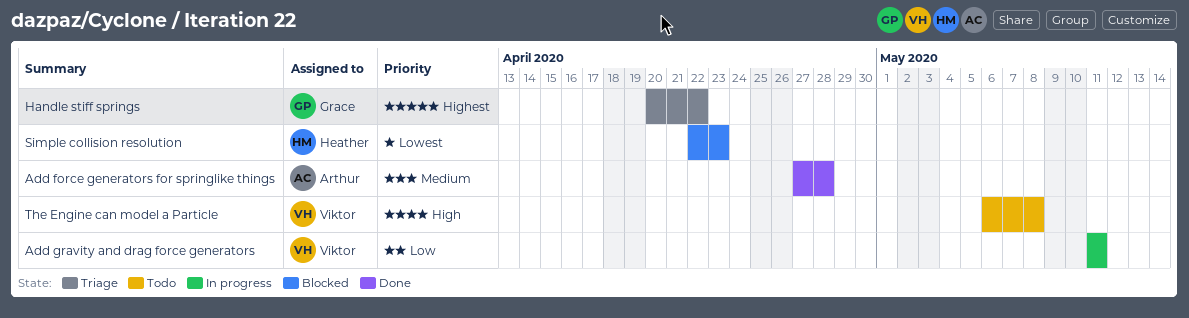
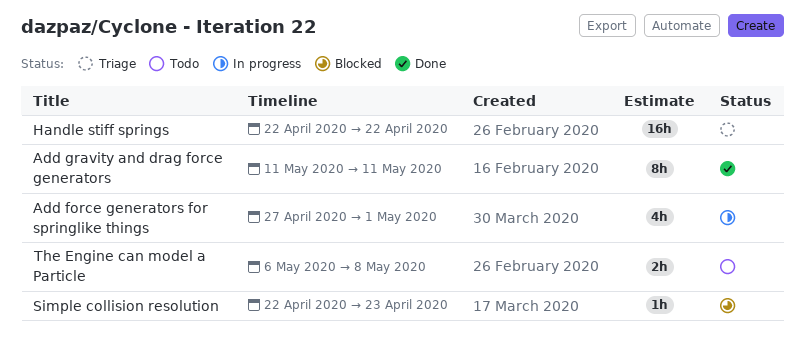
Add force generators for springlike things, status: Done -> In progress
Add force generators for springlike things, due: Apr 28 -> May 1
Add gravity and drag force generators, status: In progress -> Done
Handle stiff springs, start: Apr 20 -> Apr 22

